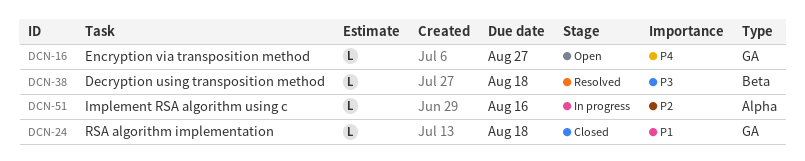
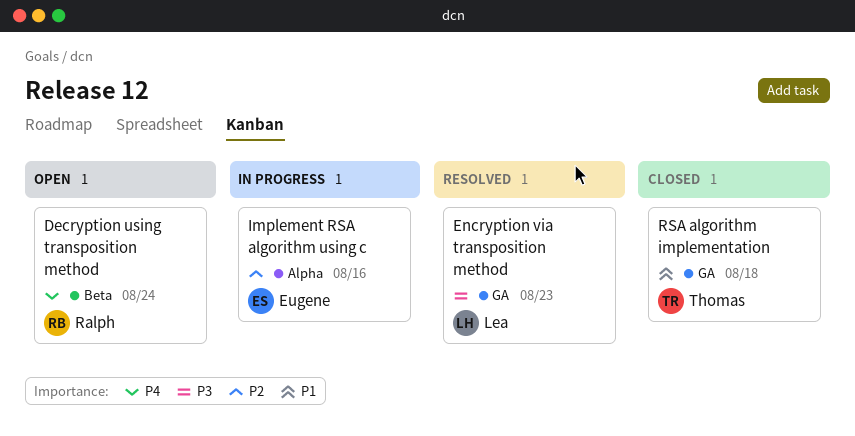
Decryption using transposition method, status: Resolved -> Open
Decryption using transposition method, priority: P3 -> P4
Decryption using transposition method, due: Aug 18 -> Aug 24
Encryption via transposition method, status: Open -> Resolved
Encryption via transposition method, priority: P4 -> P3
Encryption via transposition method, due: Aug 27 -> Aug 23

